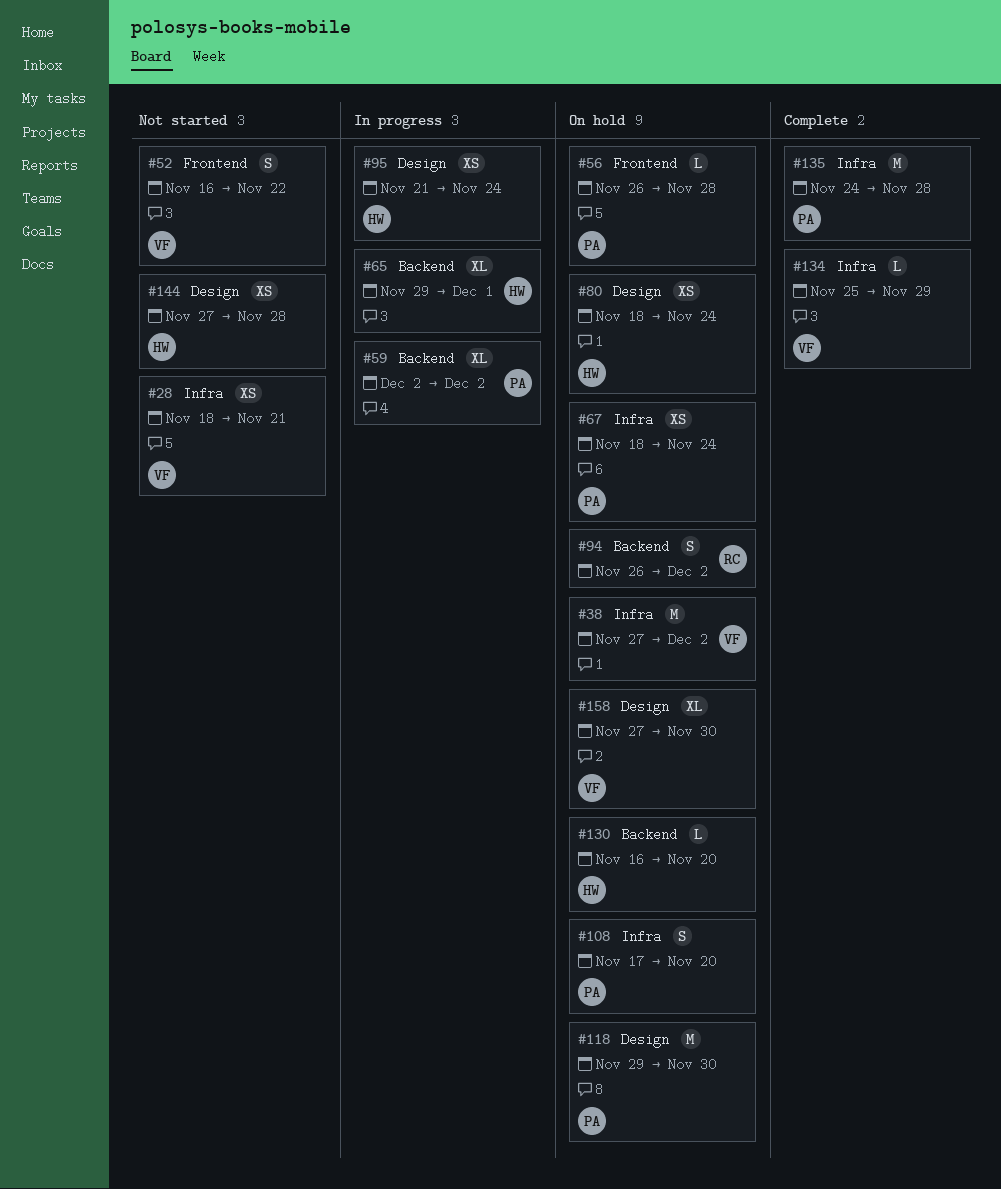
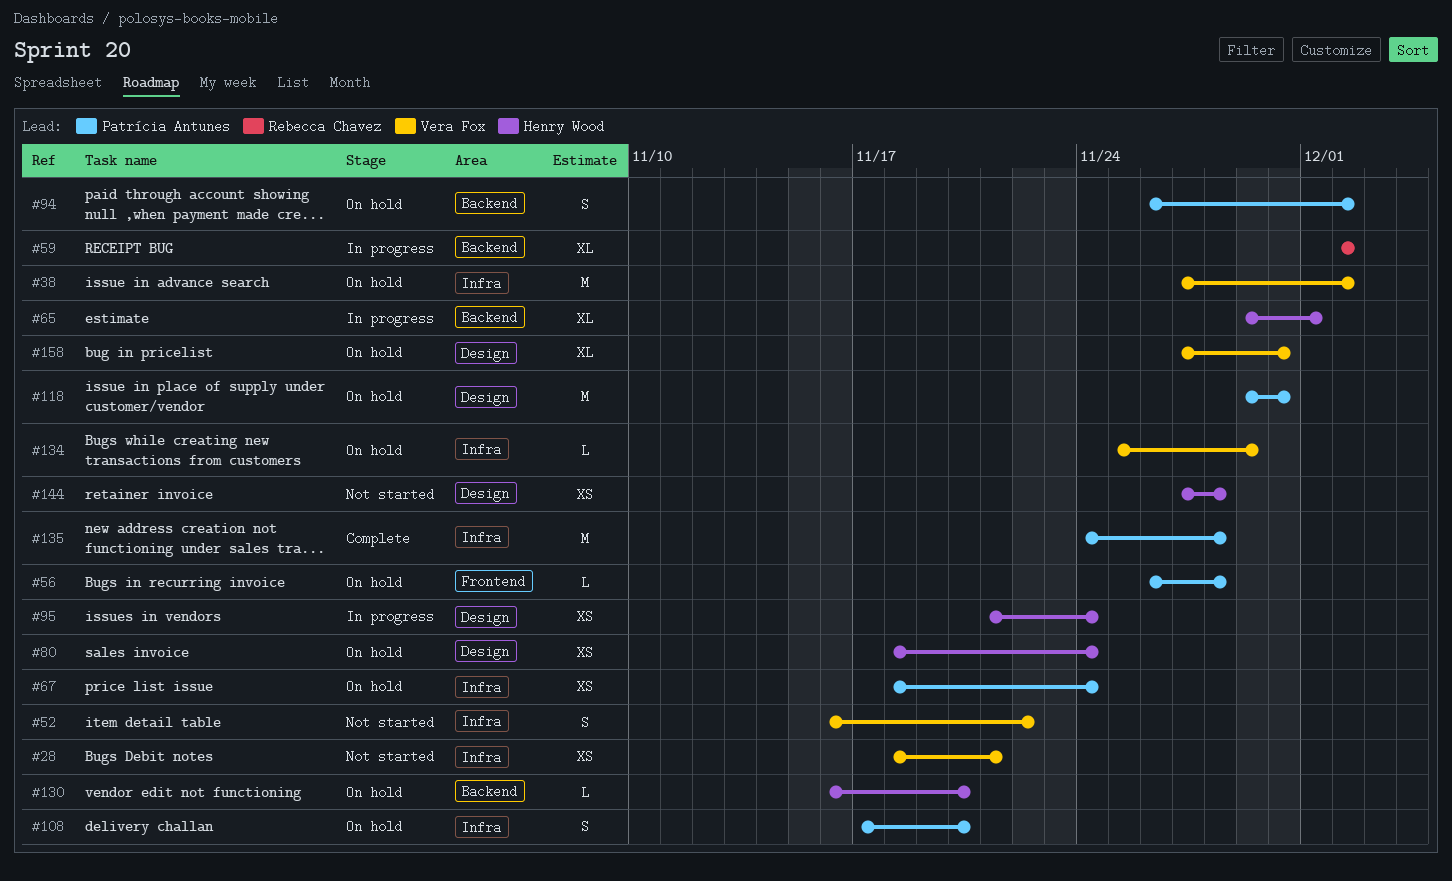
#52, label: Frontend -> Infra
#59, owner: Patrícia Antunes -> Rebecca Chavez
#94, owner: Rebecca Chavez -> Patrícia Antunes
#134, status: Complete -> On hold

